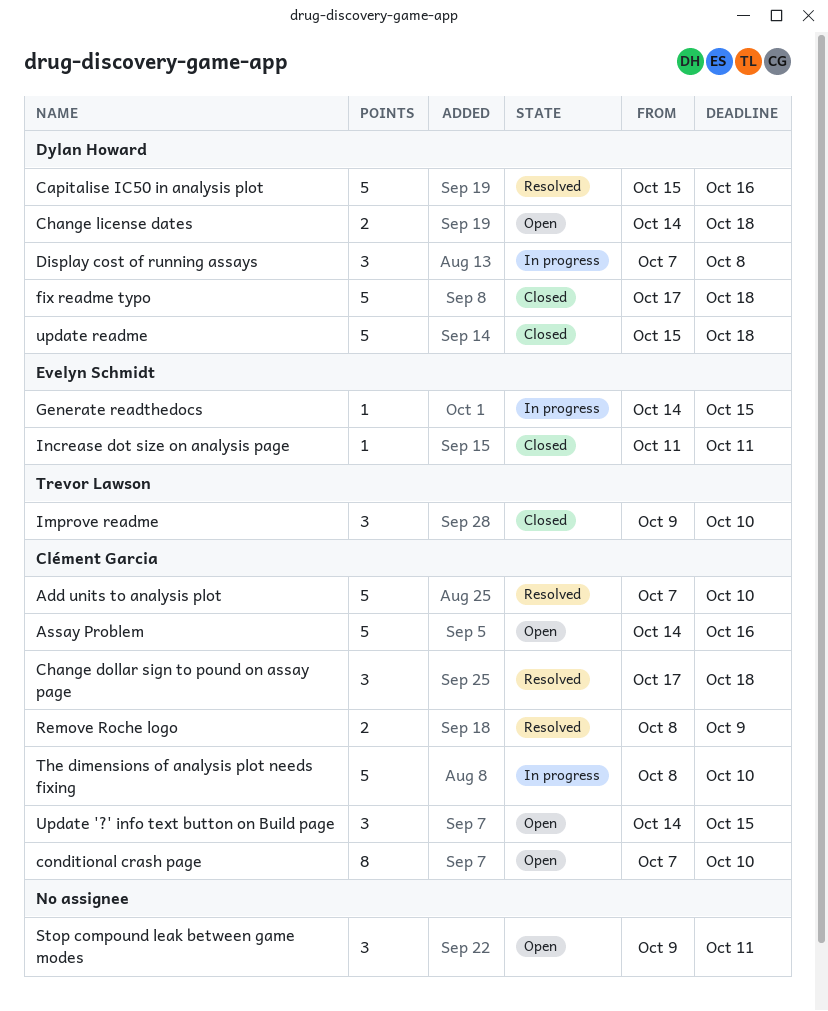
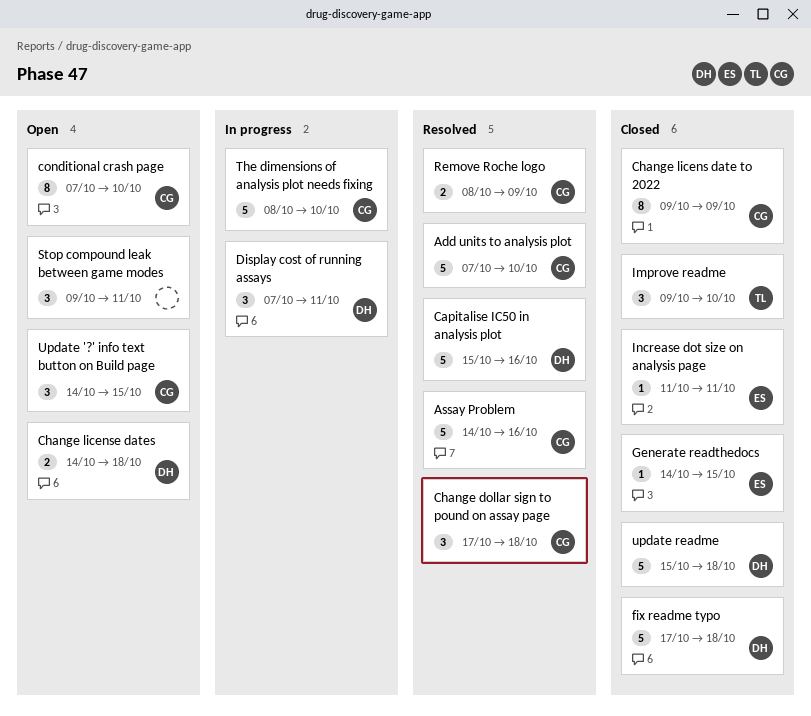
Assay Problem, status: Open -> Resolved
Change licens date to 2022: none -> present
Display cost of running assays, due: Oct 8 -> Oct 11
Generate readthedocs, status: In progress -> Closed

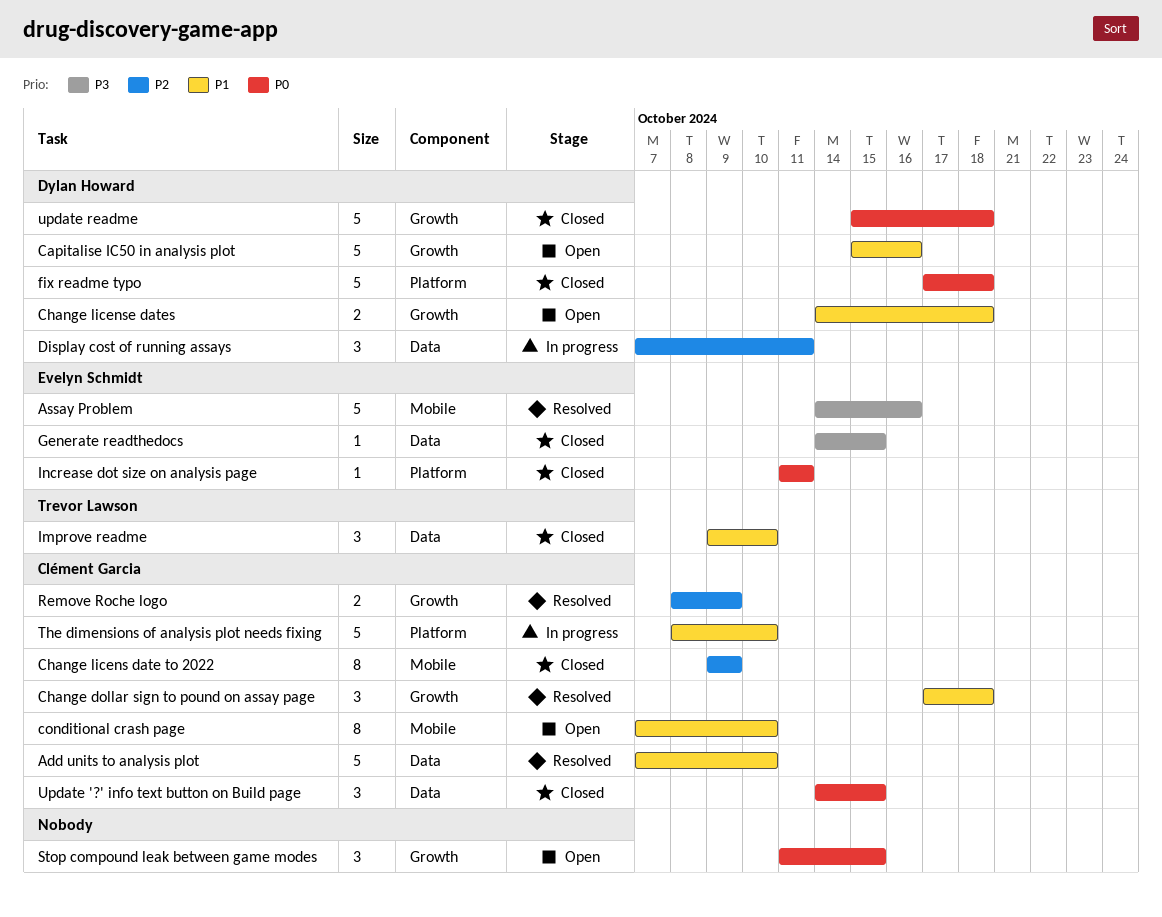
Assay Problem, owner: Clément Garcia -> Evelyn Schmidt
Capitalise IC50 in analysis plot, status: Resolved -> Open
Stop compound leak between game modes, start: Oct 9 -> Oct 11
Stop compound leak between game modes, due: Oct 11 -> Oct 15
Update '?' info text button on Build page, status: Open -> Closed

